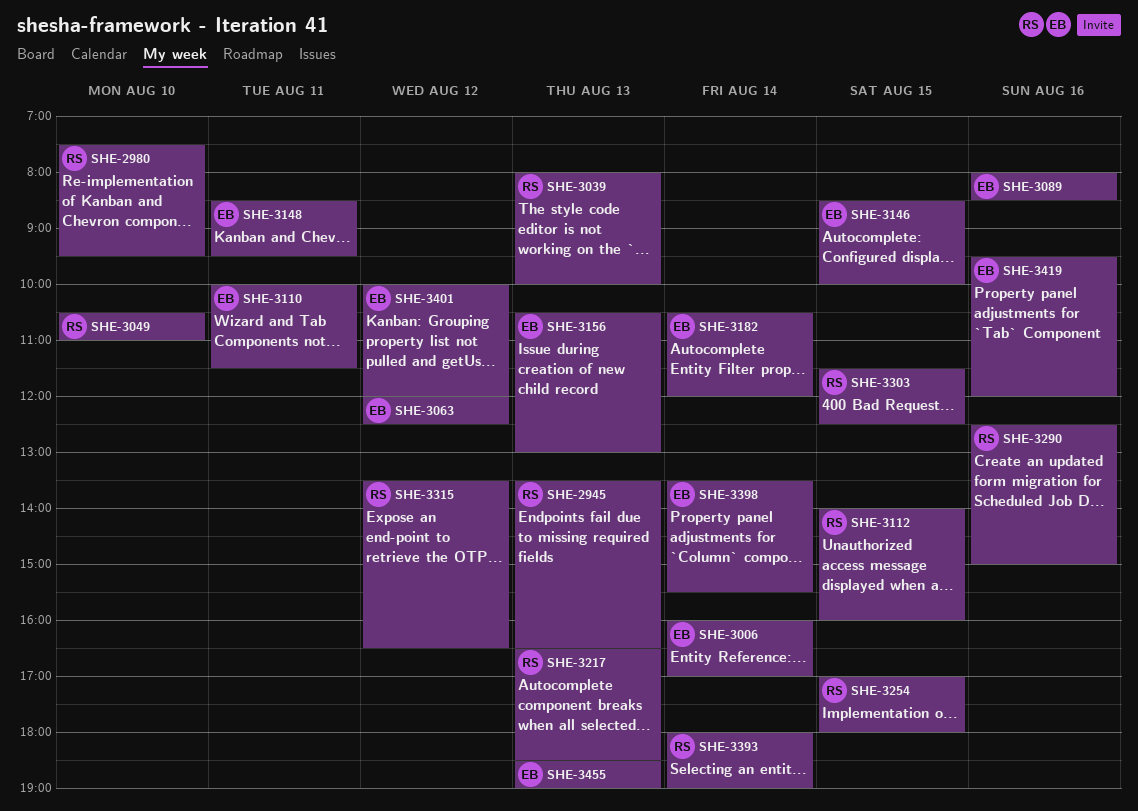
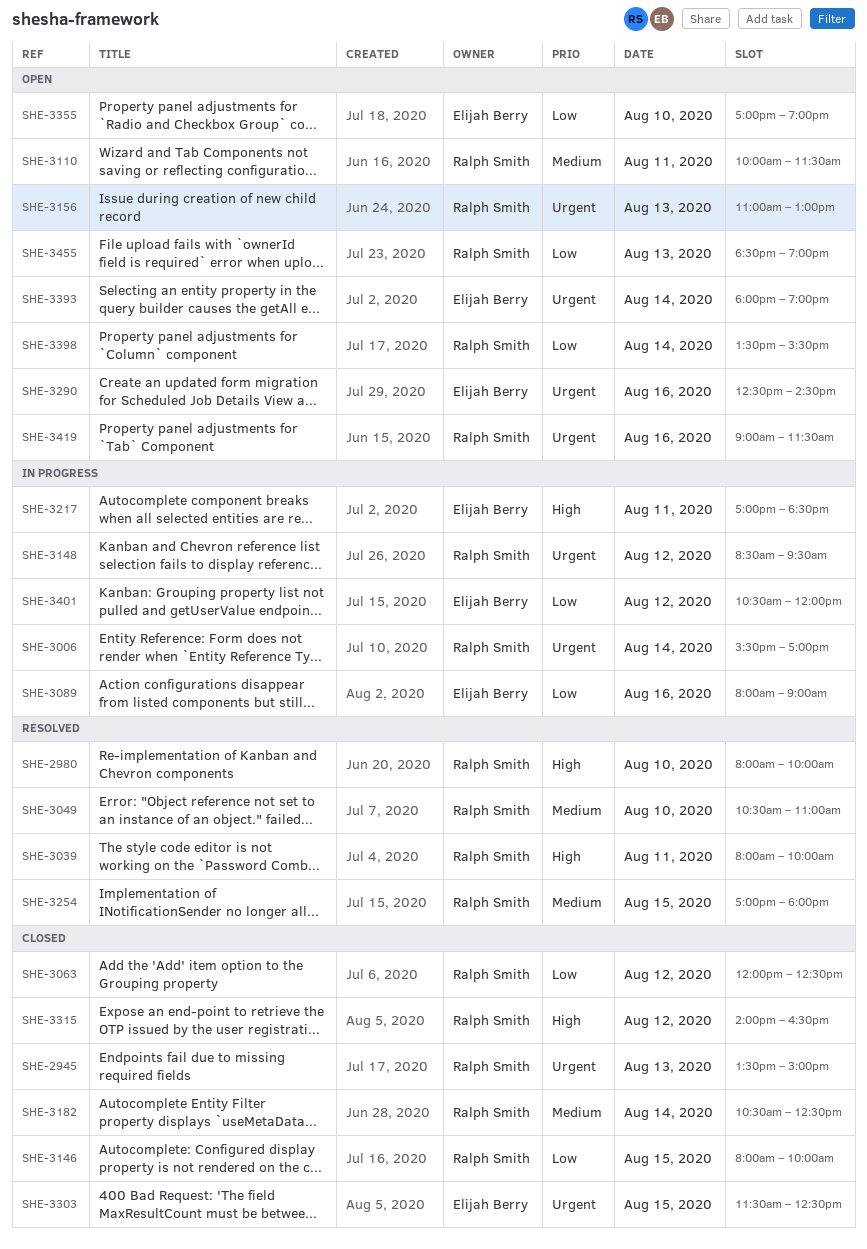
SHE-2945, ends: 16:30 -> 15:00
SHE-2980, begins: 07:30 -> 08:00
SHE-2980, ends: 09:30 -> 10:00
SHE-3006, owner: Elijah Berry -> Ralph Smith
SHE-3006, begins: 16:00 -> 15:30
SHE-3039, day: Aug 13 -> Aug 11
SHE-3063, owner: Elijah Berry -> Ralph Smith
SHE-3089, ends: 08:30 -> 09:00
SHE-3110, owner: Elijah Berry -> Ralph Smith
SHE-3112: present -> none
SHE-3146, owner: Elijah Berry -> Ralph Smith
SHE-3146, begins: 08:30 -> 08:00
SHE-3148, owner: Elijah Berry -> Ralph Smith
SHE-3148, day: Aug 11 -> Aug 12
SHE-3156, owner: Elijah Berry -> Ralph Smith
SHE-3156, begins: 10:30 -> 11:00
SHE-3182, owner: Elijah Berry -> Ralph Smith
SHE-3182, ends: 12:00 -> 12:30
SHE-3217, owner: Ralph Smith -> Elijah Berry
SHE-3217, day: Aug 13 -> Aug 11
SHE-3217, begins: 16:30 -> 17:00
SHE-3290, owner: Ralph Smith -> Elijah Berry
SHE-3290, ends: 15:00 -> 14:30
SHE-3303, owner: Ralph Smith -> Elijah Berry
SHE-3315, begins: 13:30 -> 14:00
SHE-3355: none -> present
SHE-3393, owner: Ralph Smith -> Elijah Berry
SHE-3398, owner: Elijah Berry -> Ralph Smith
SHE-3401, begins: 10:00 -> 10:30
SHE-3419, owner: Elijah Berry -> Ralph Smith
SHE-3419, begins: 09:30 -> 09:00
SHE-3419, ends: 12:00 -> 11:30
SHE-3455, owner: Elijah Berry -> Ralph Smith

